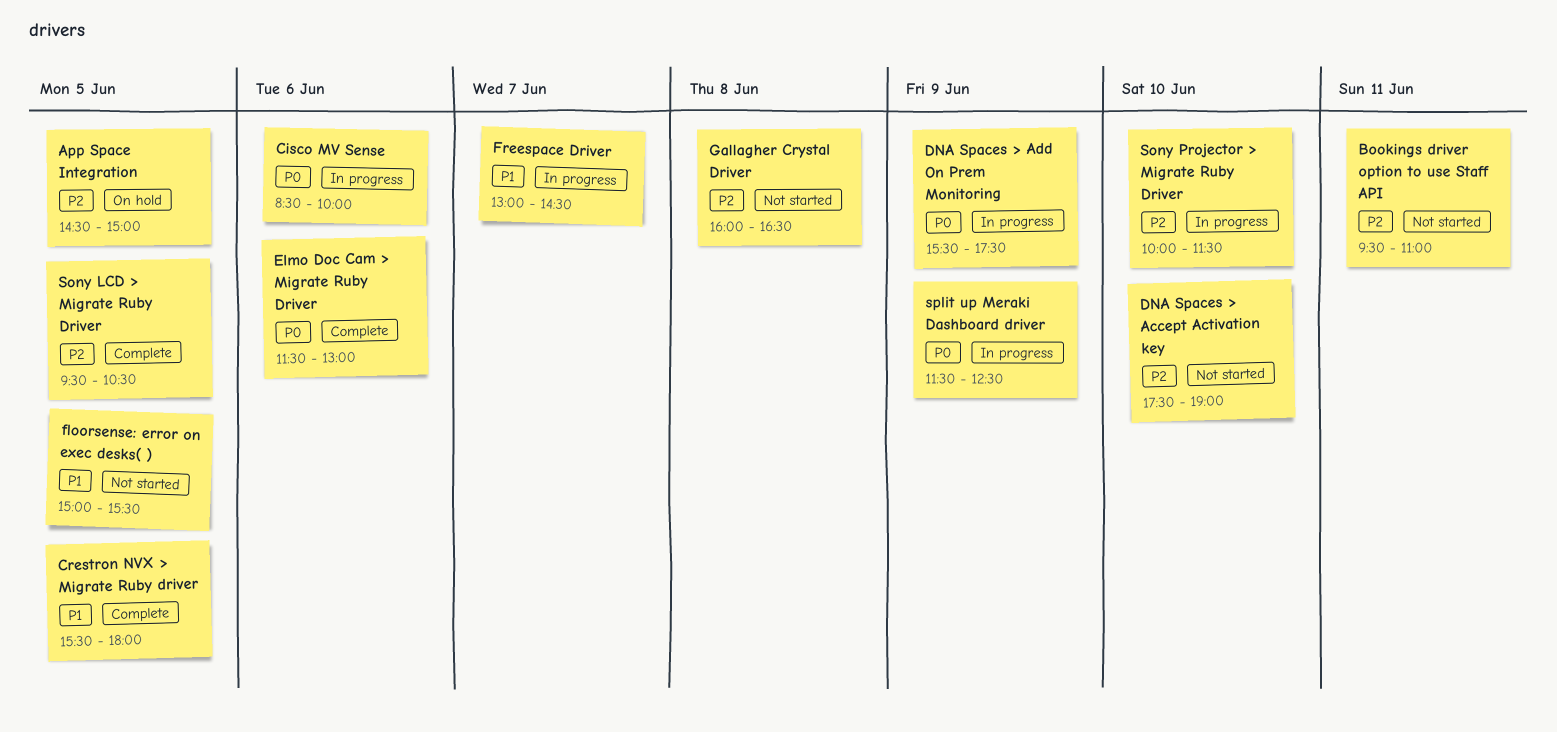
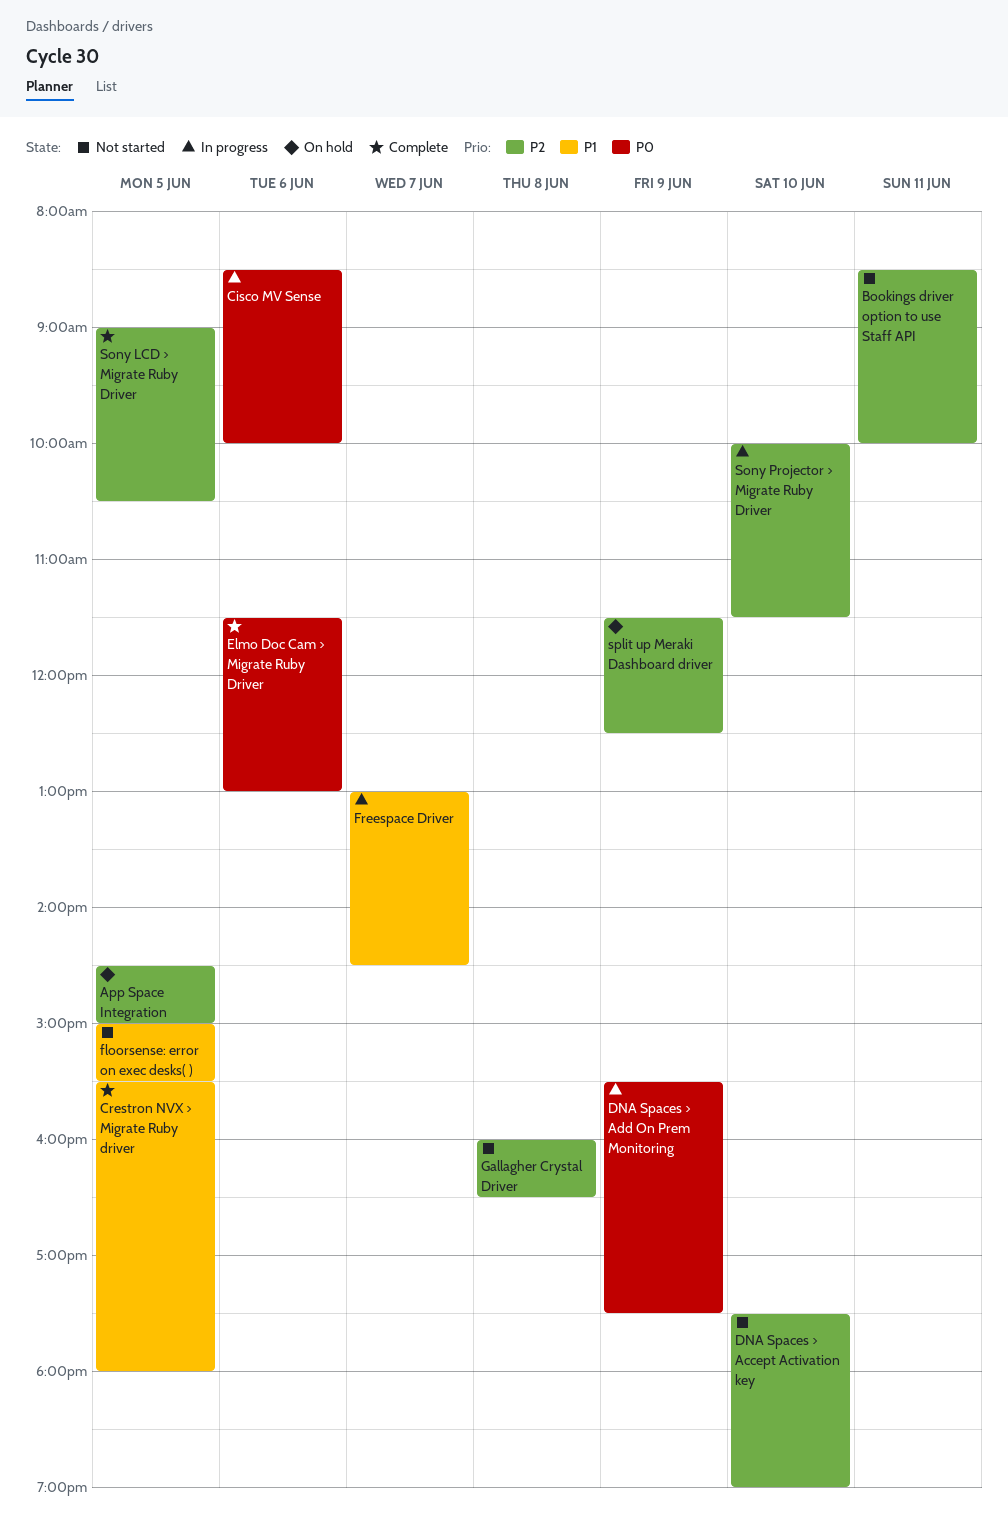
Bookings driver option to use Staff API, begins: 09:30 -> 08:30
Bookings driver option to use Staff API, ends: 11:00 -> 10:00
Sony LCD > Migrate Ruby Driver, begins: 09:30 -> 09:00
split up Meraki Dashboard driver, status: In progress -> On hold
split up Meraki Dashboard driver, priority: P0 -> P2

